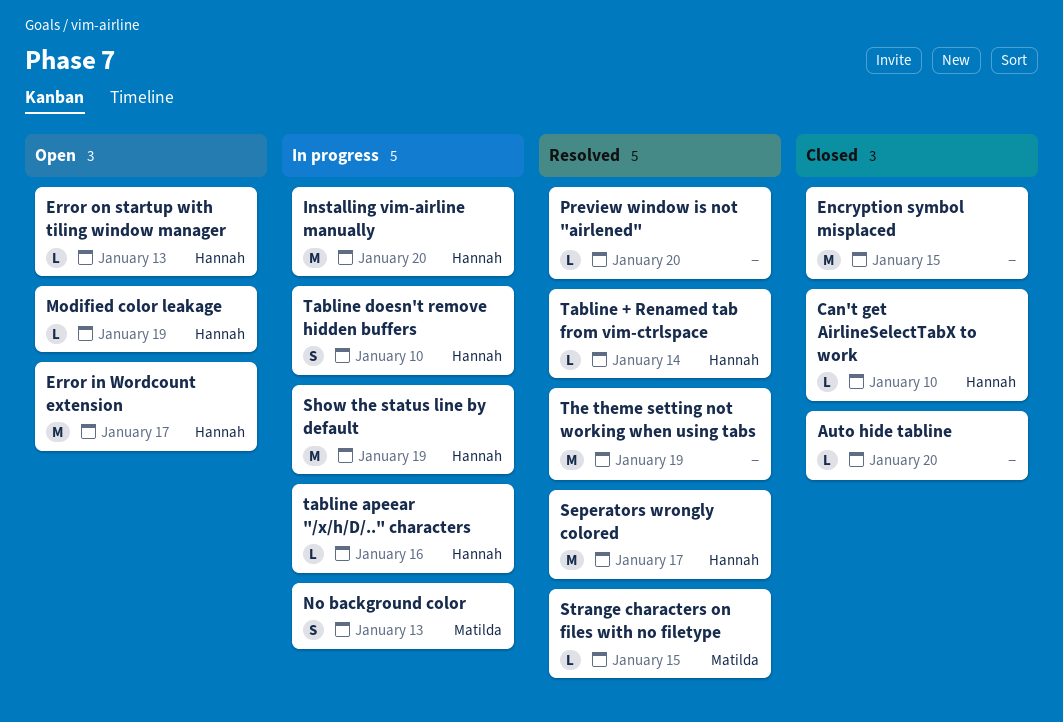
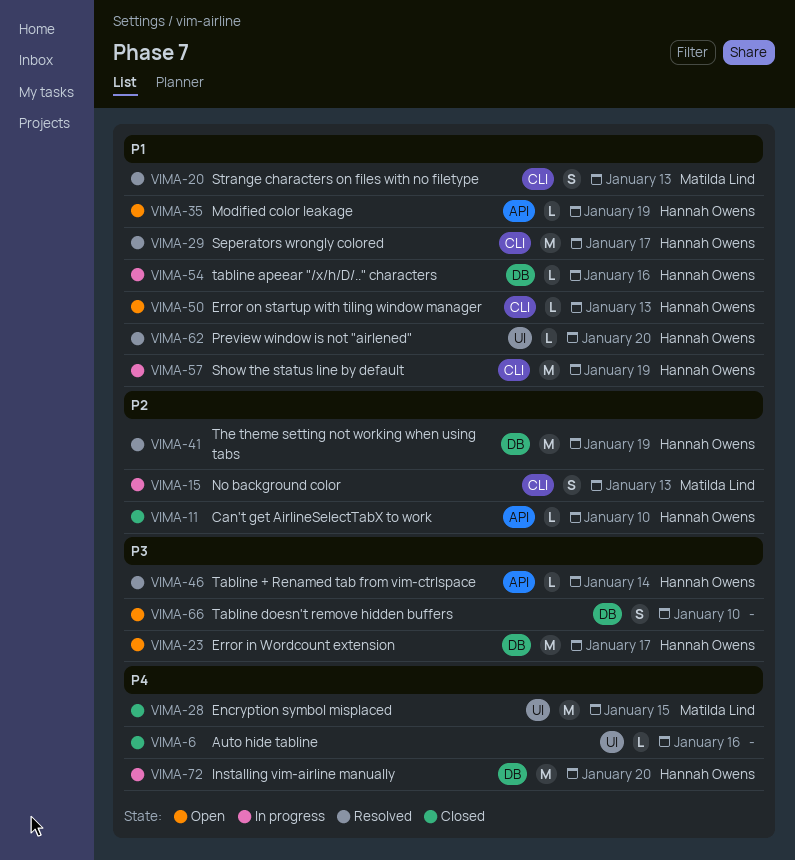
Auto hide tabline, due: Jan 20 -> Jan 16
Encryption symbol misplaced, owner: none -> Matilda Lind
Preview window is not "airlened", owner: none -> Hannah Owens
Strange characters on files with no filetype, estimate: L -> S
Strange characters on files with no filetype, due: Jan 15 -> Jan 13
Tabline doesn't remove hidden buffers, status: In progress -> Open
Tabline doesn't remove hidden buffers, owner: Hannah Owens -> none
The theme setting not working when using tabs, owner: none -> Hannah Owens

